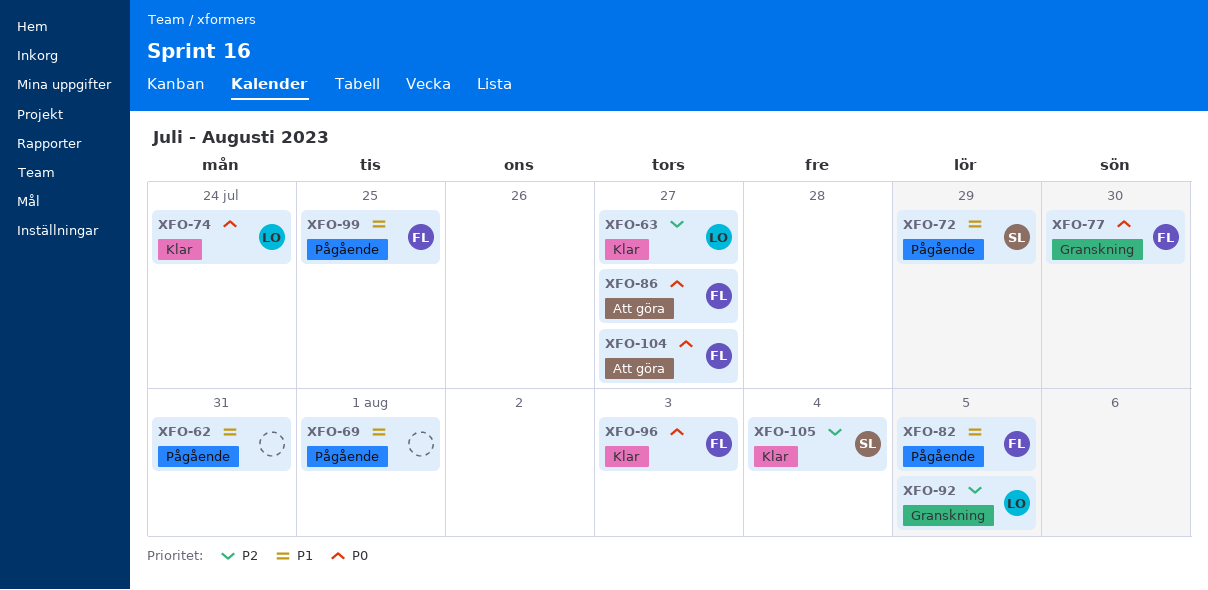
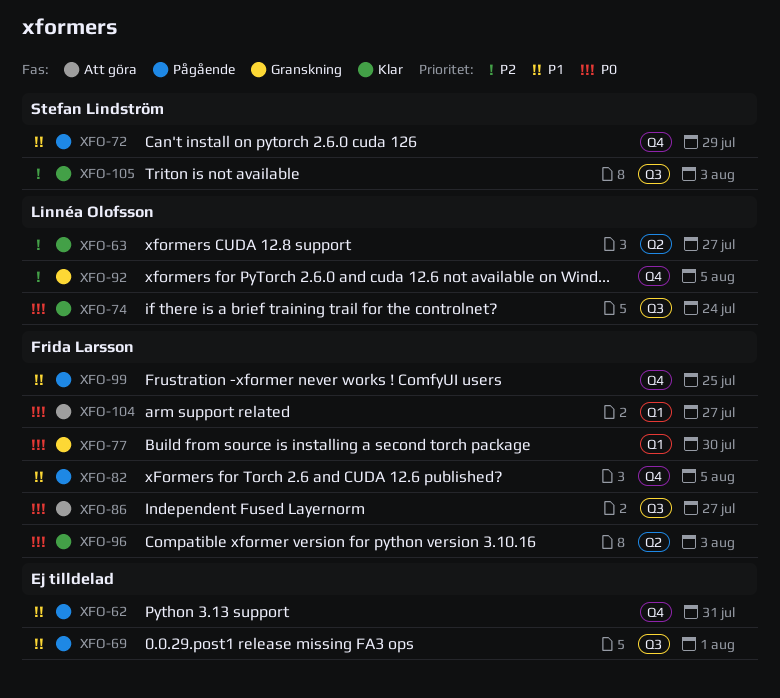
XFO-105, due: Aug 4 -> Aug 3

